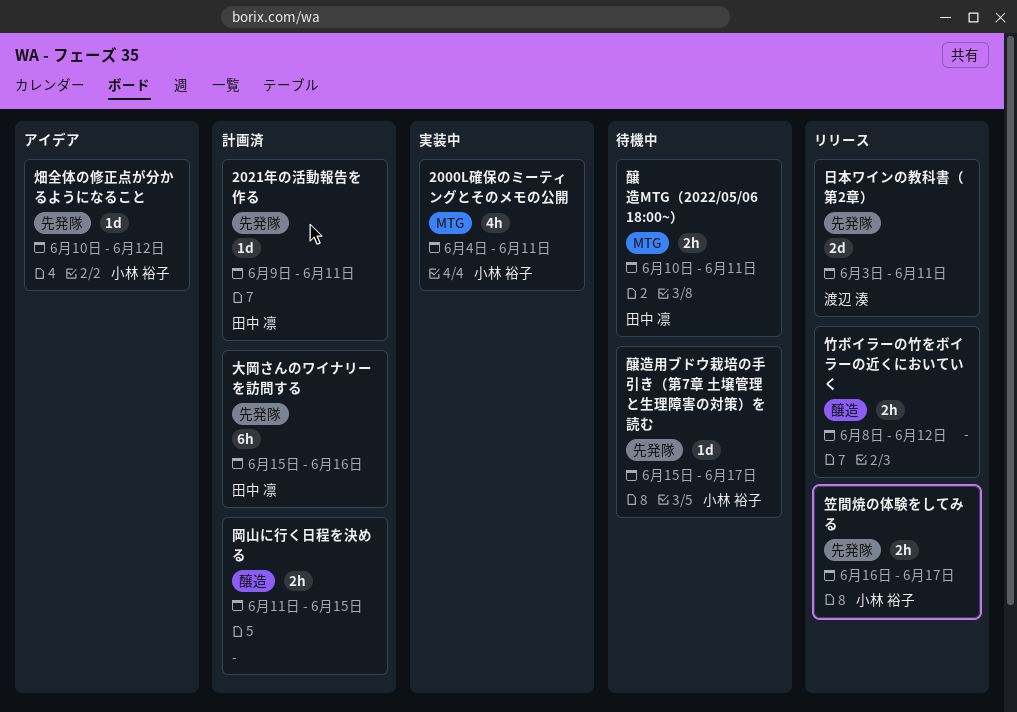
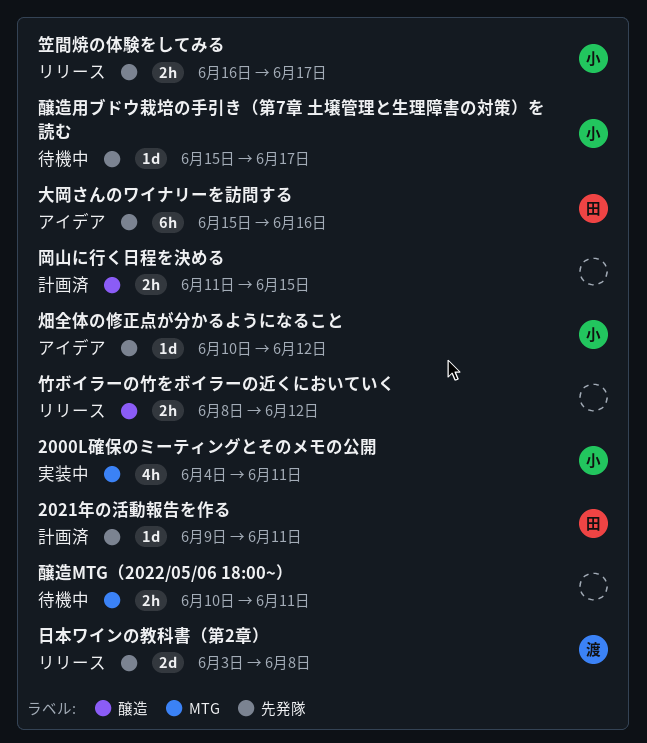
大岡さんのワイナリーを訪問する, status: 計画済 -> アイデア
日本ワインの教科書（第2章）, due: Jun 11 -> Jun 8
醸造MTG（2022/05/06 18:00~）, owner: 田中 凛 -> none

